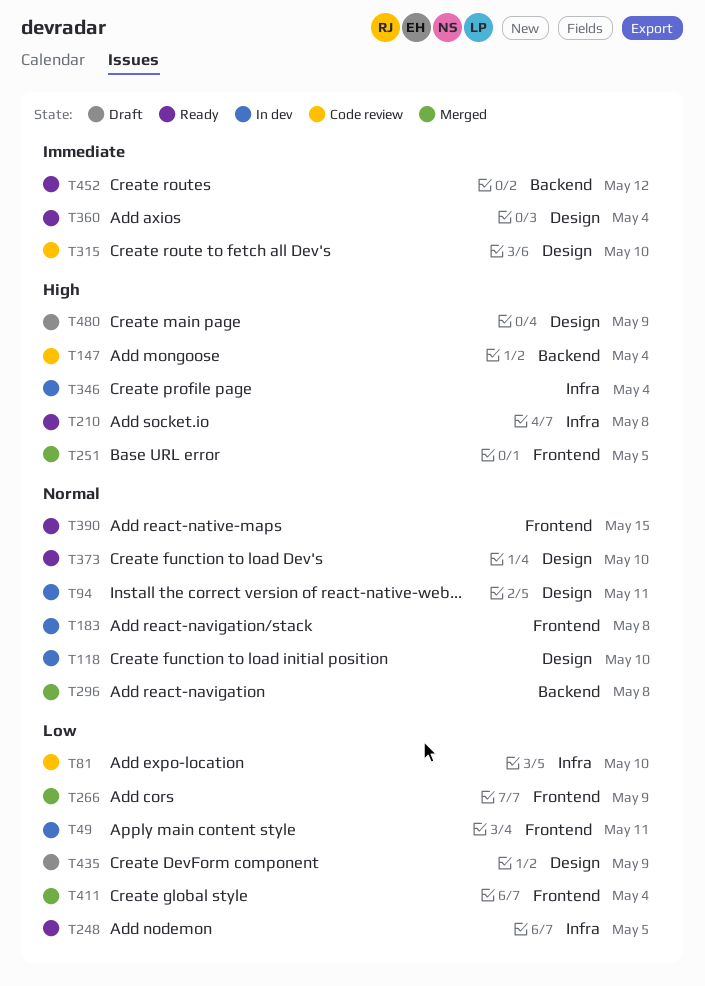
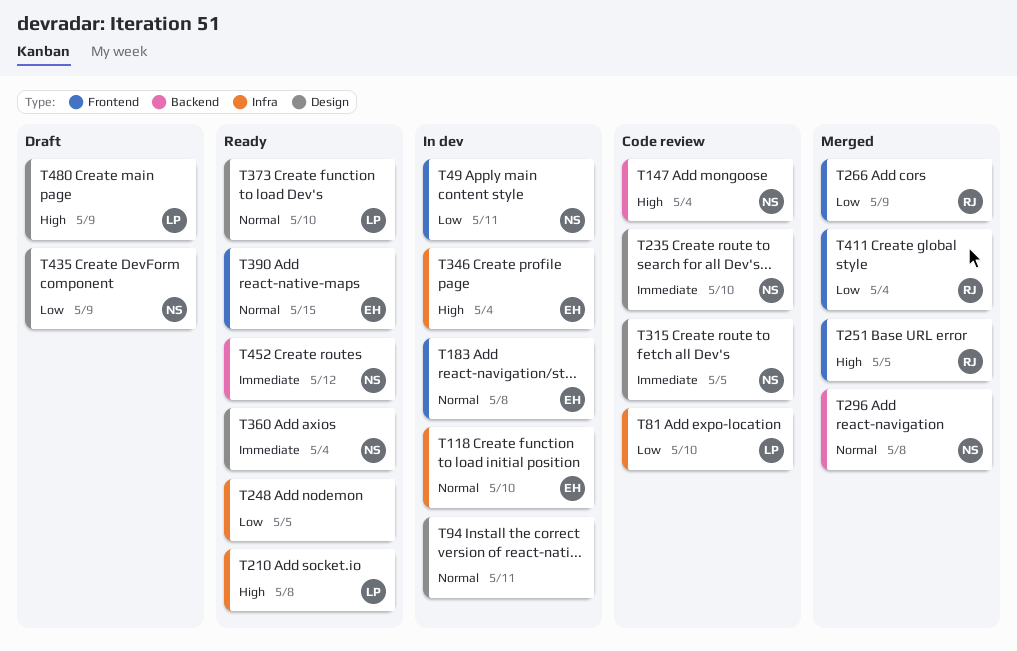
T118, label: Design -> Infra
T235: none -> present
T315, due: May 10 -> May 5

